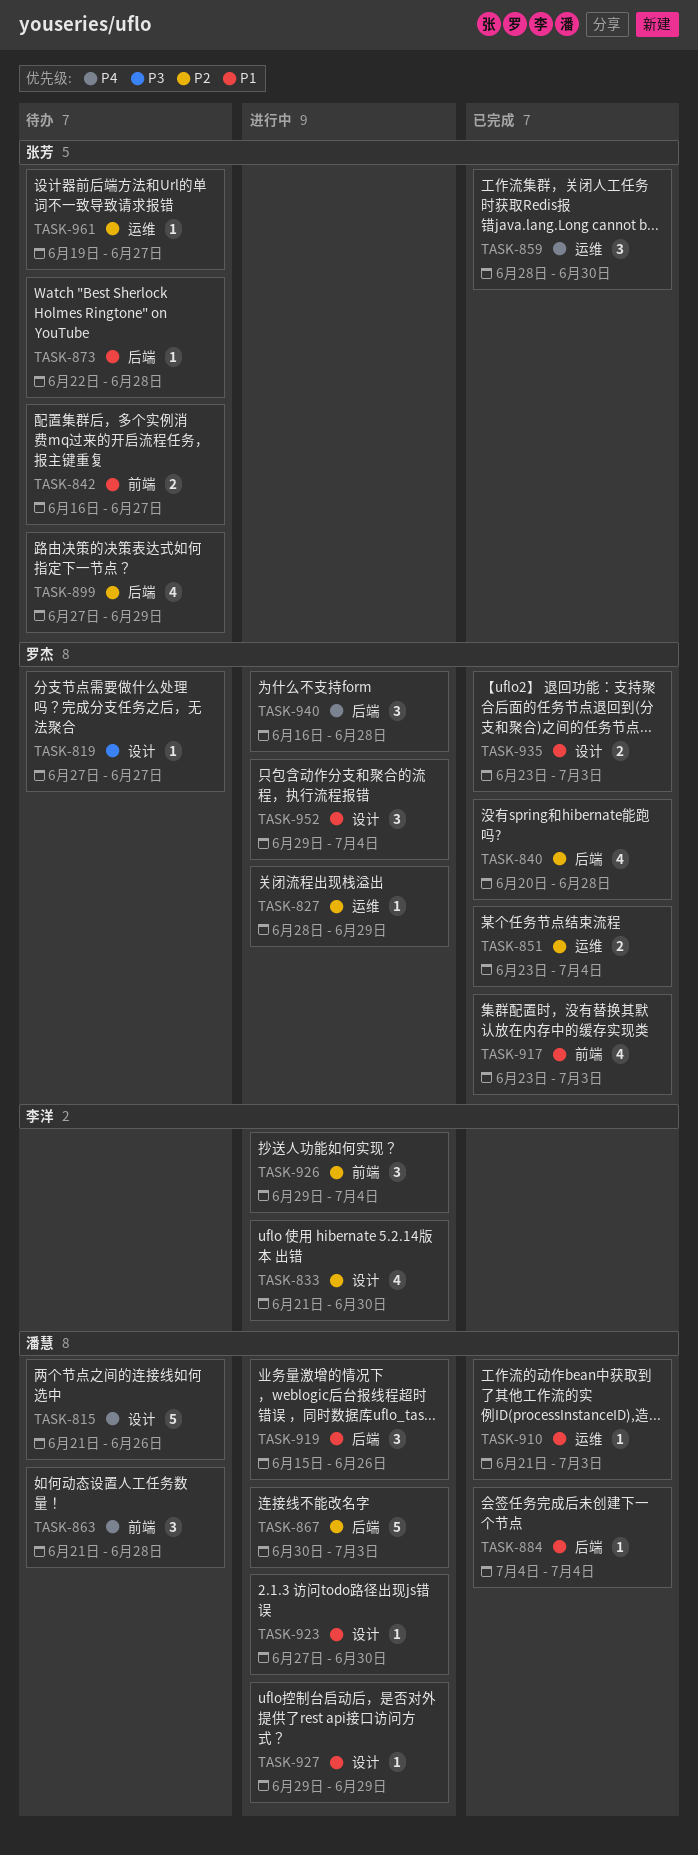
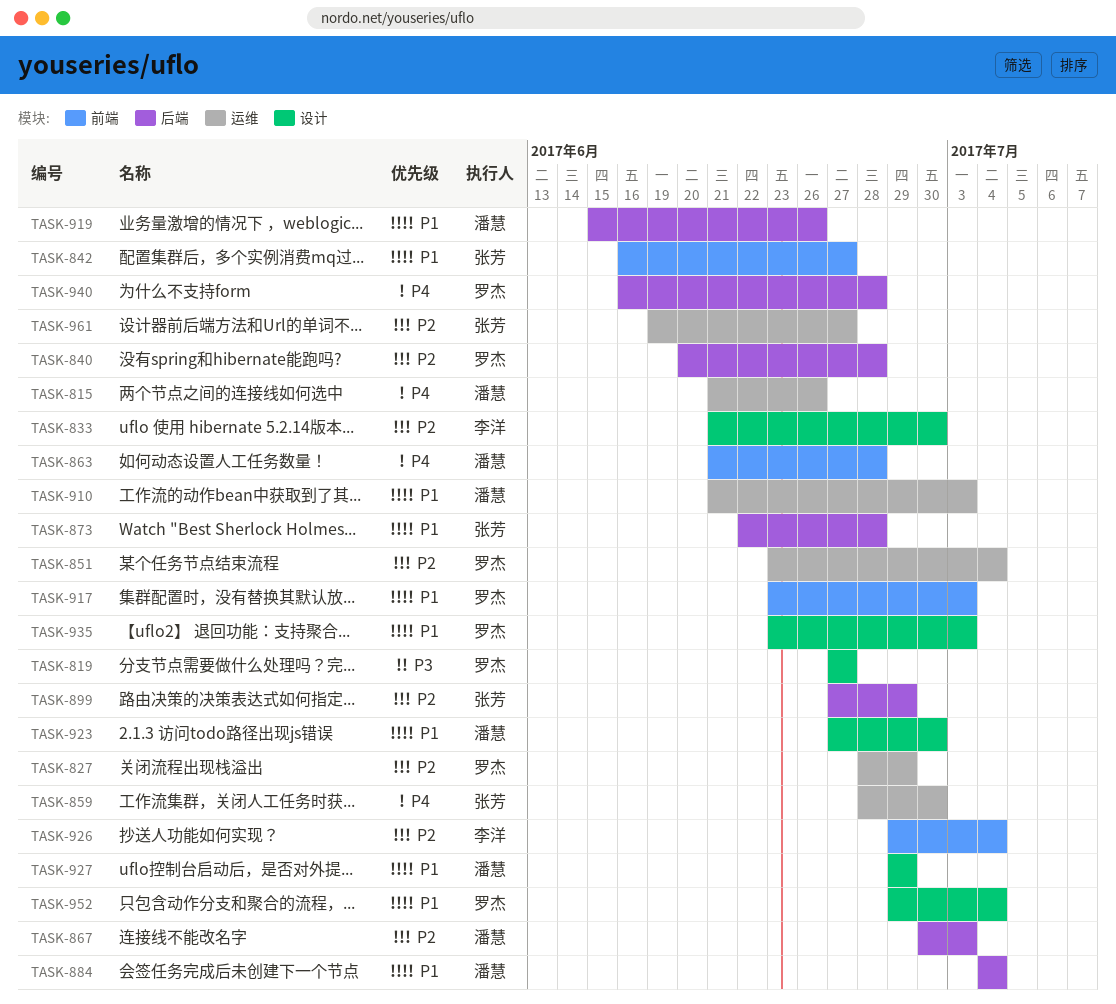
TASK-815, label: 设计 -> 运维

